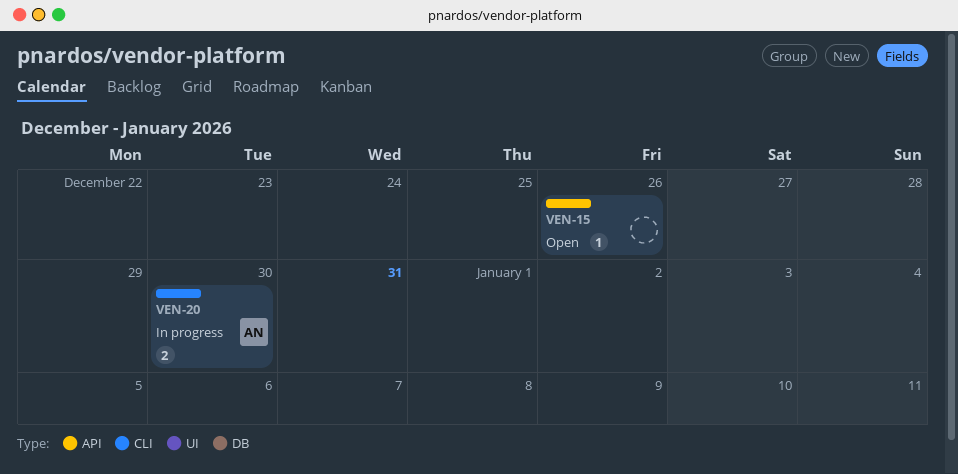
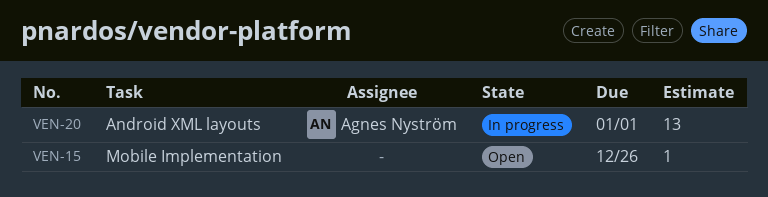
VEN-20, estimate: 2 -> 13
VEN-20, due: Dec 30 -> Jan 1

